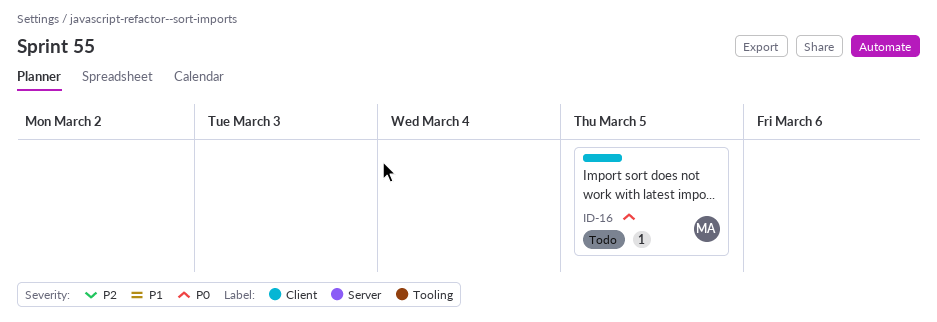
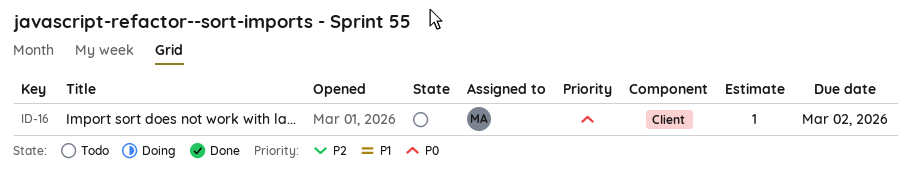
ID-16, due: Mar 5 -> Mar 2

